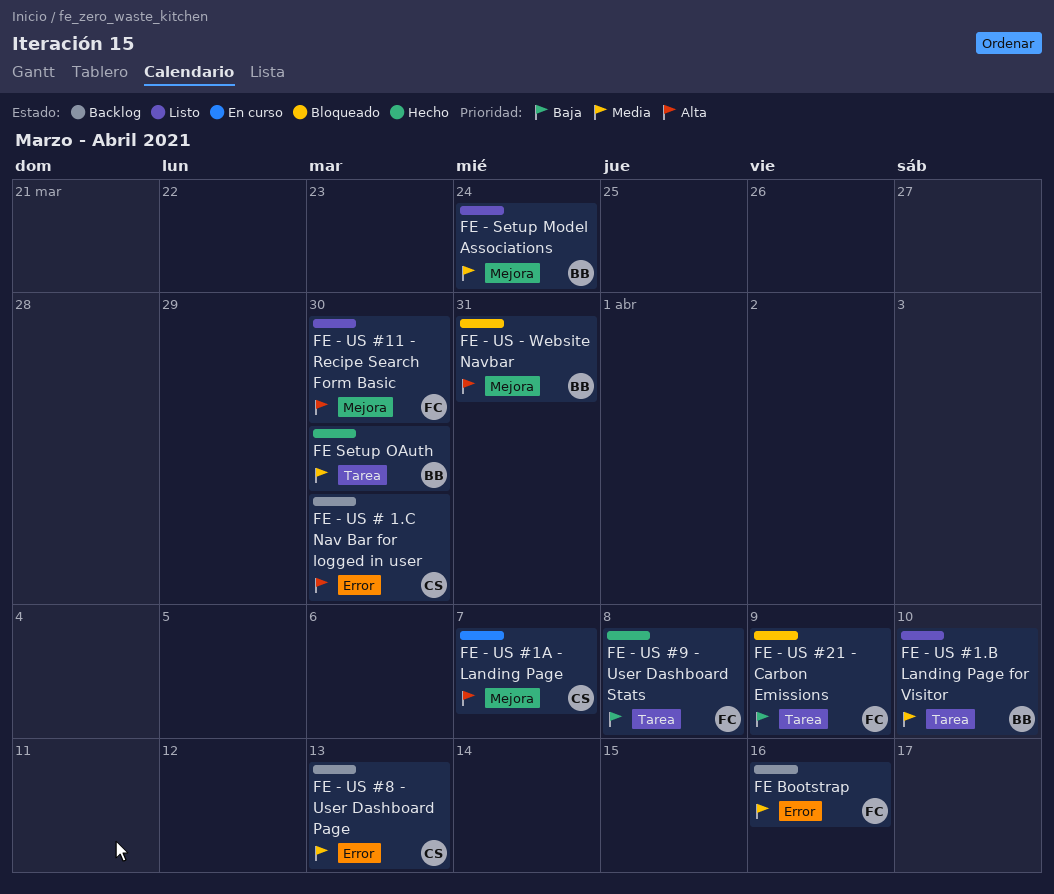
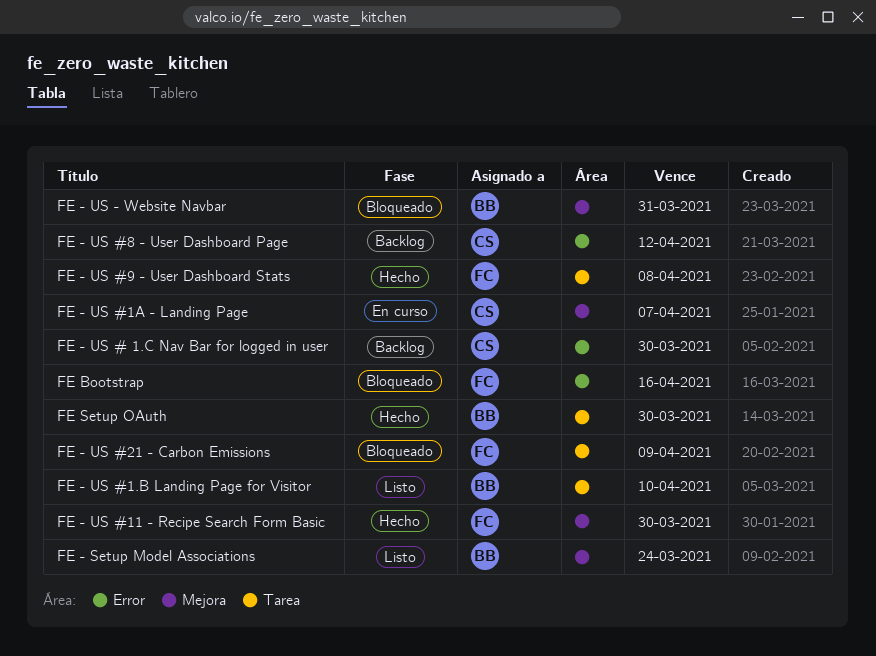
FE - US #11 - Recipe Search Form Basic, status: Listo -> Hecho
FE - US #8 - User Dashboard Page, due: Apr 13 -> Apr 12
FE Bootstrap, status: Backlog -> Bloqueado

